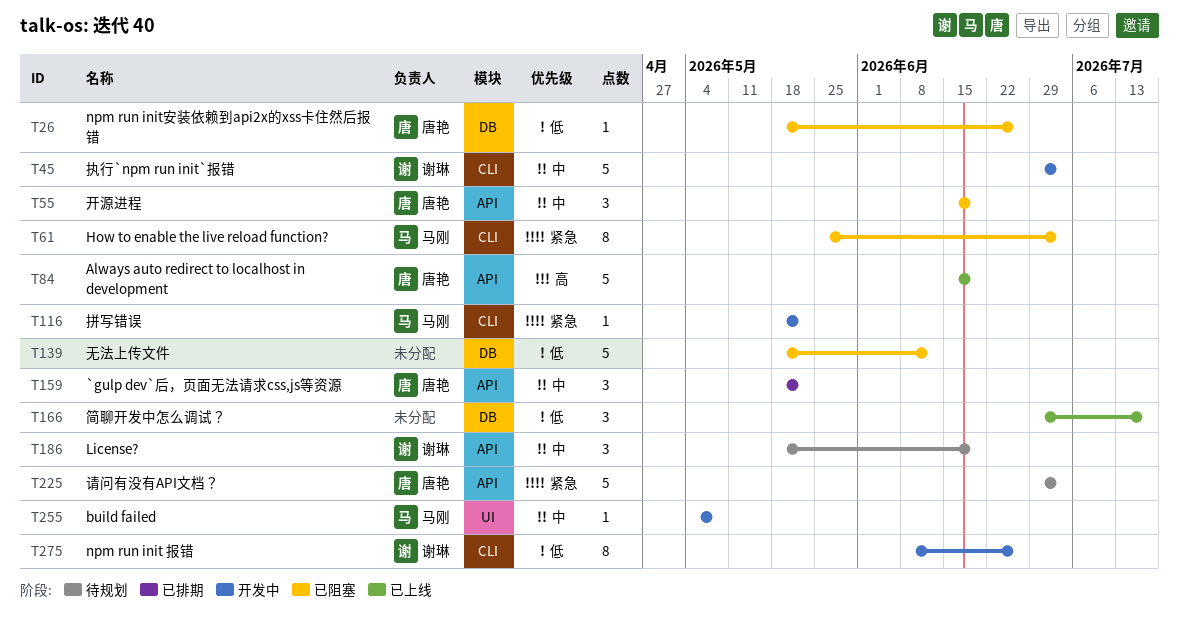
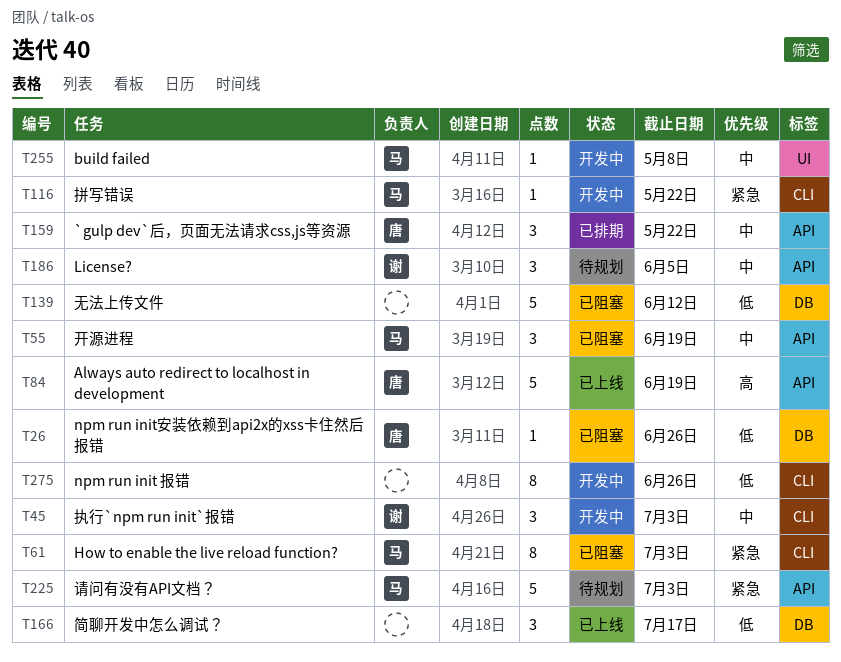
T45, estimate: 5 -> 3
T55, owner: 唐艳 -> 马刚
T186, due: Jun 19 -> Jun 5
T225, owner: 唐艳 -> 马刚
T275, owner: 谢琳 -> none

